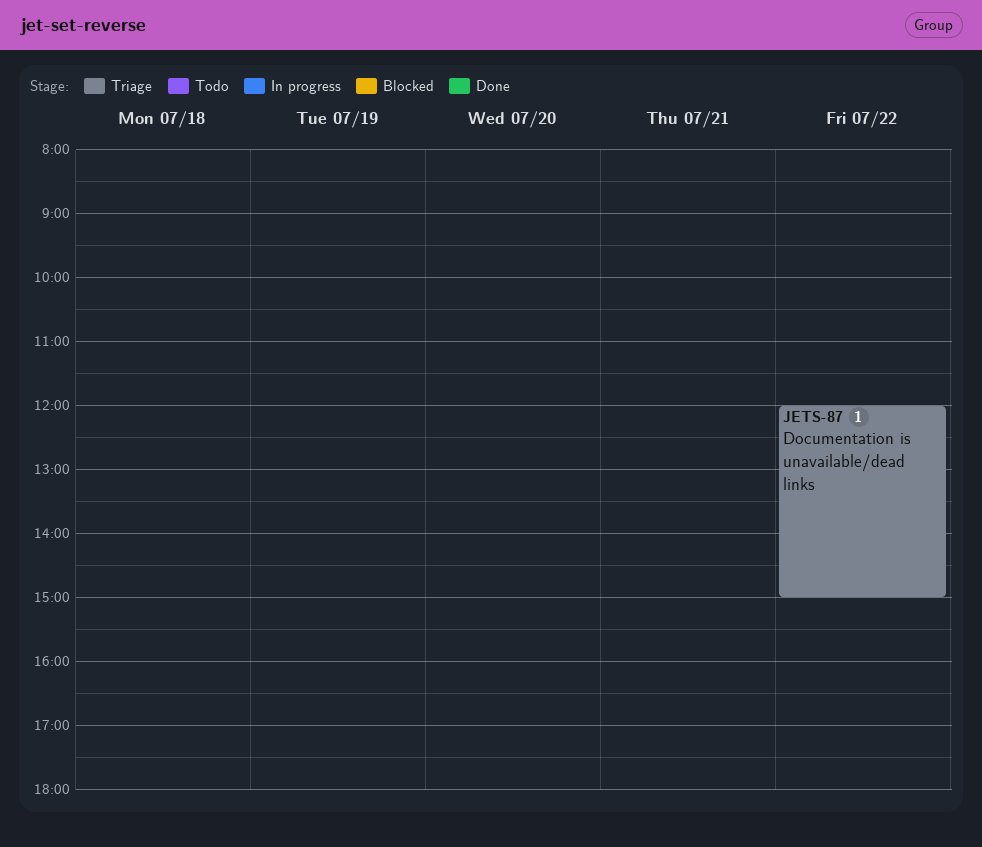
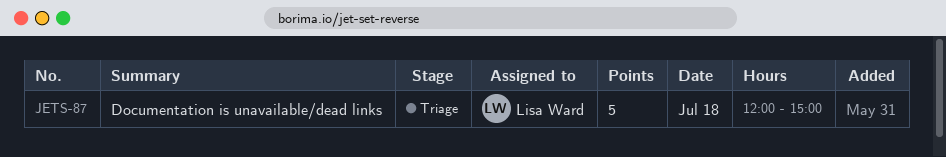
JETS-87, estimate: 1 -> 5
JETS-87, day: Jul 22 -> Jul 18

